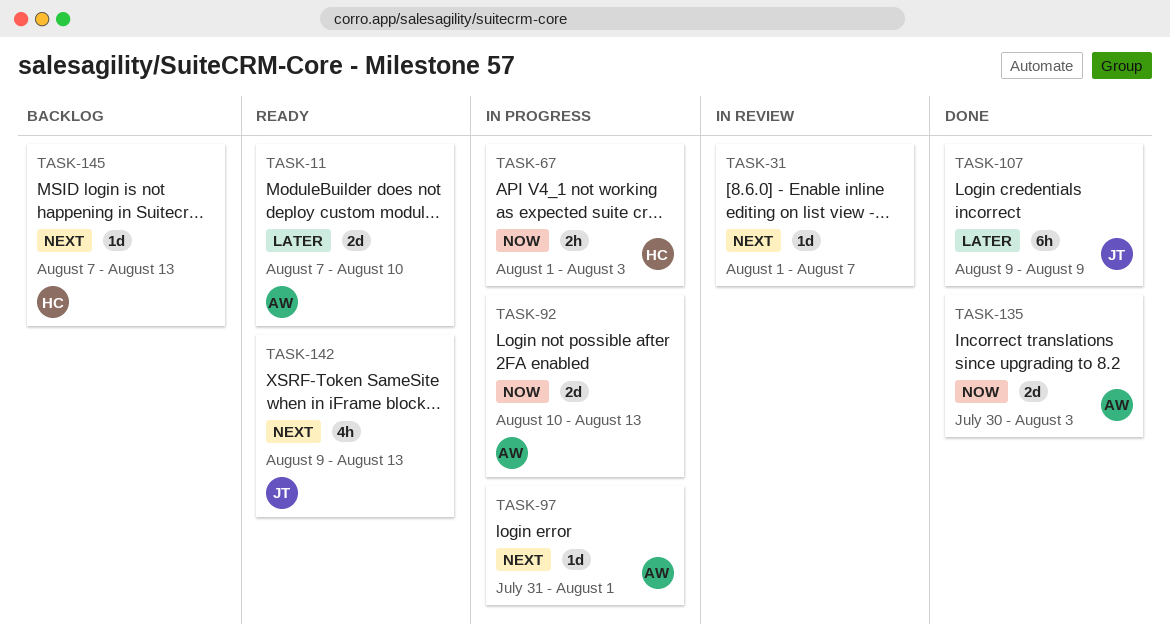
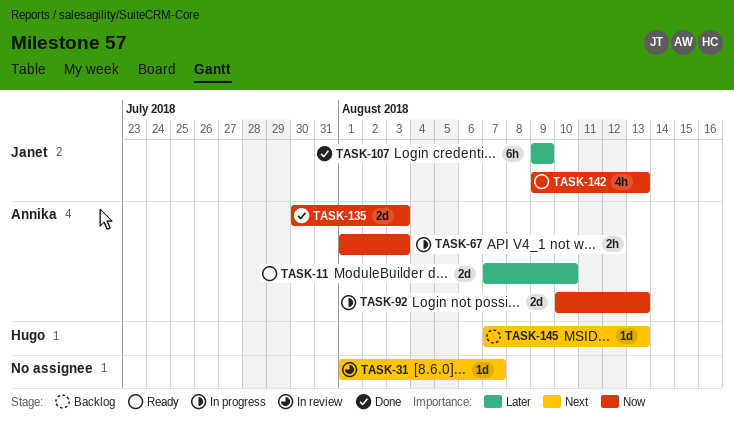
TASK-67, owner: Hugo -> Annika
TASK-97: present -> none
TASK-142, priority: Next -> Now

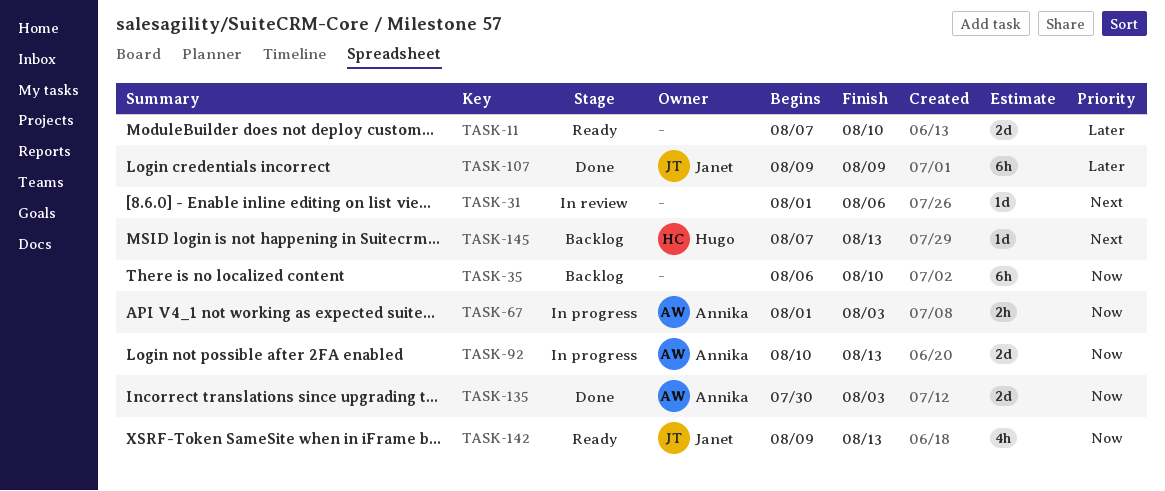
TASK-11, owner: Annika -> none
TASK-31, due: Aug 7 -> Aug 6
TASK-35: none -> present

